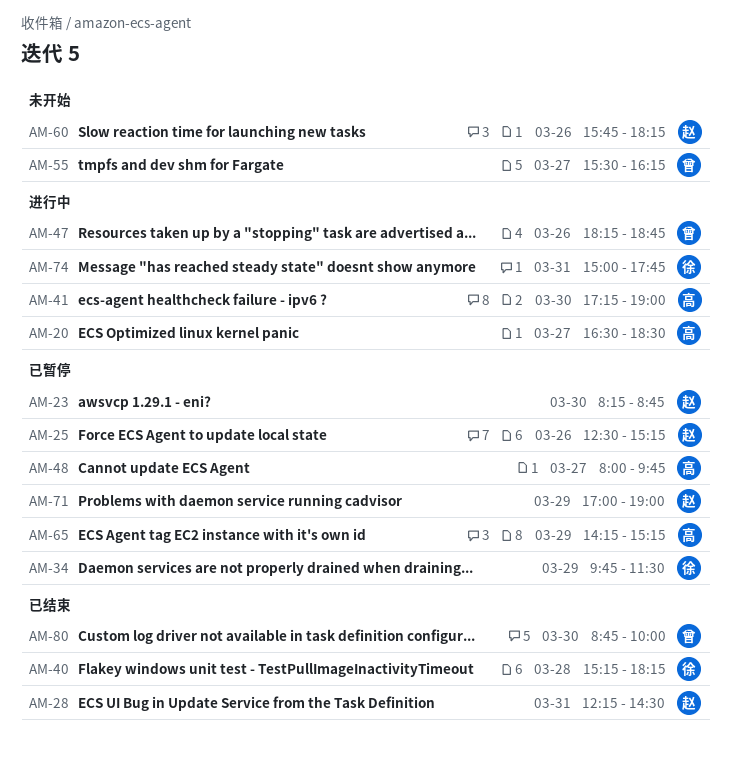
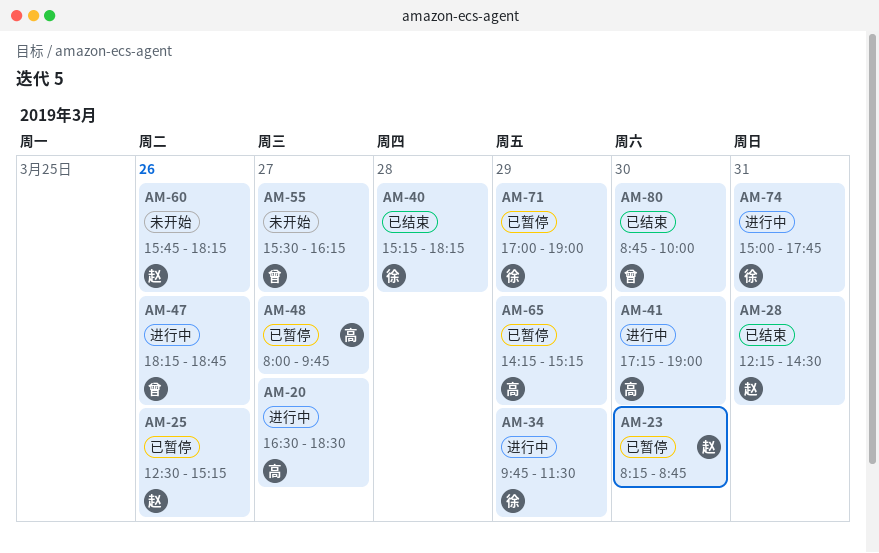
AM-34, status: 已暂停 -> 进行中
AM-71, owner: 赵 -> 徐

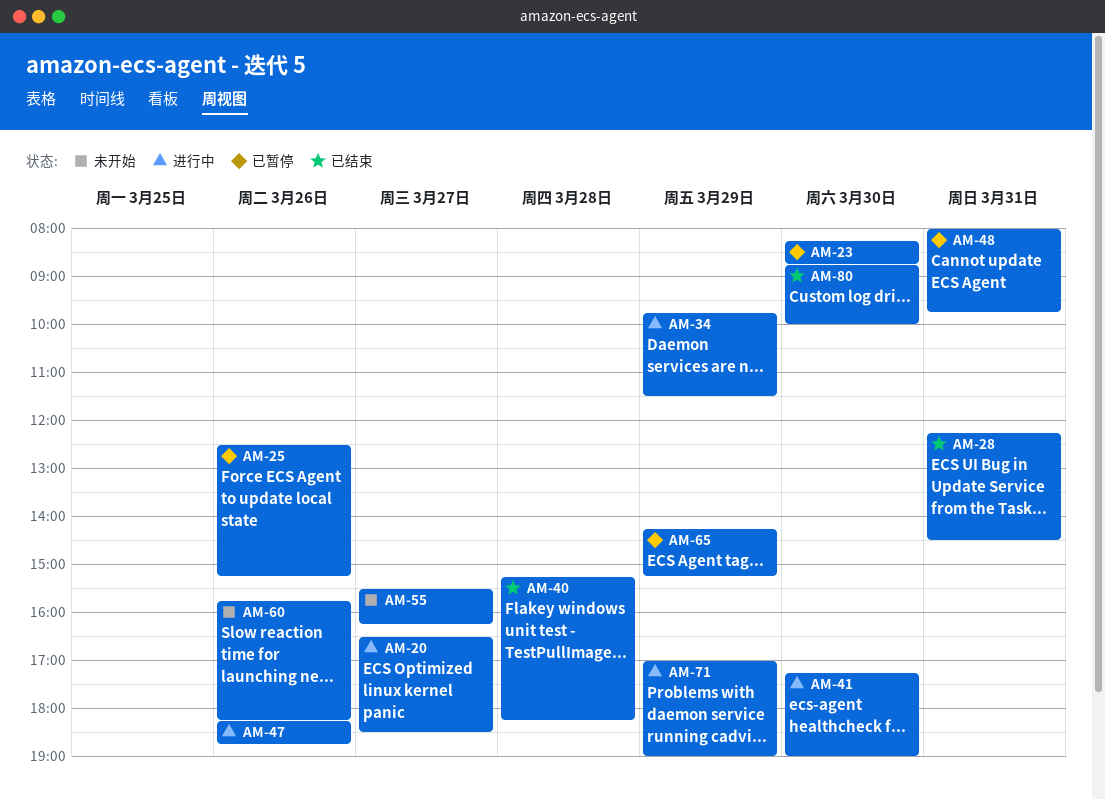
AM-48, day: Mar 27 -> Mar 31
AM-71, status: 已暂停 -> 进行中
AM-74: present -> none

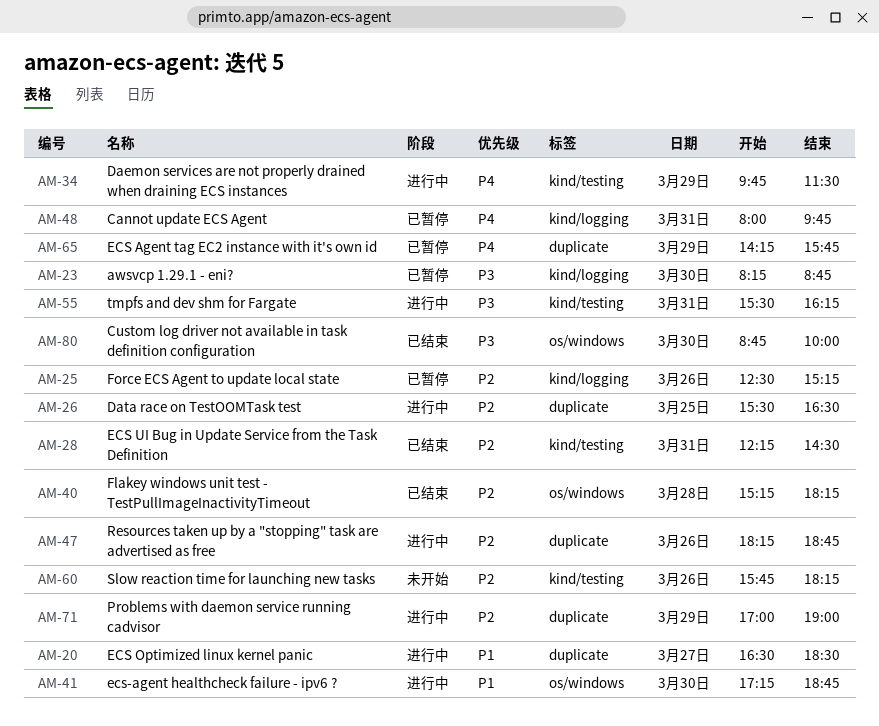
AM-26: none -> present
AM-41, ends: 19:00 -> 18:45
AM-55, status: 未开始 -> 进行中
AM-55, day: Mar 27 -> Mar 31
AM-65, ends: 15:15 -> 15:45

